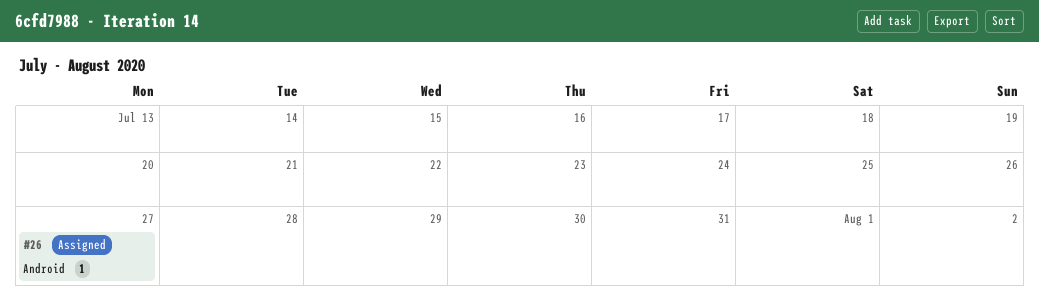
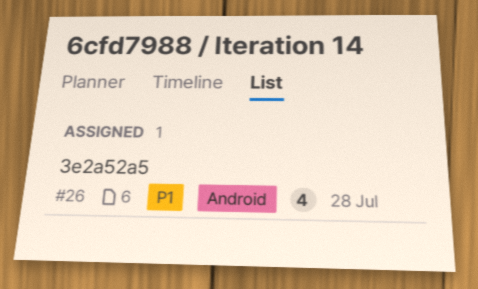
#26, estimate: 1 -> 4
#26, due: Jul 27 -> Jul 28

